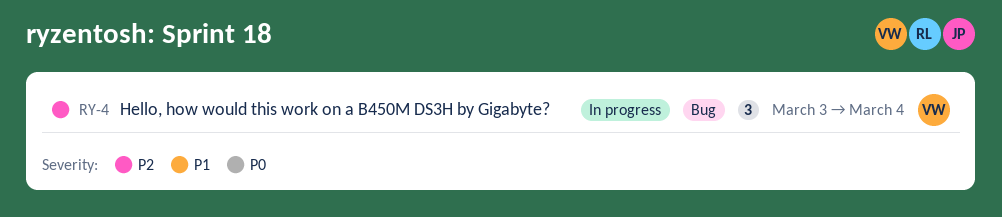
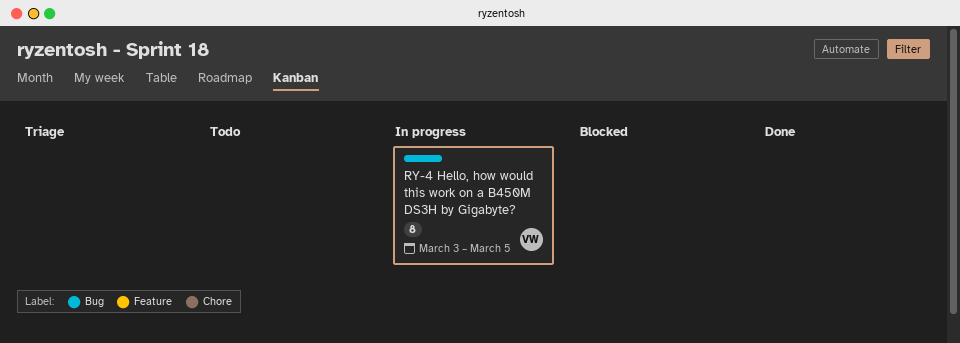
RY-4, estimate: 3 -> 8
RY-4, due: Mar 4 -> Mar 5

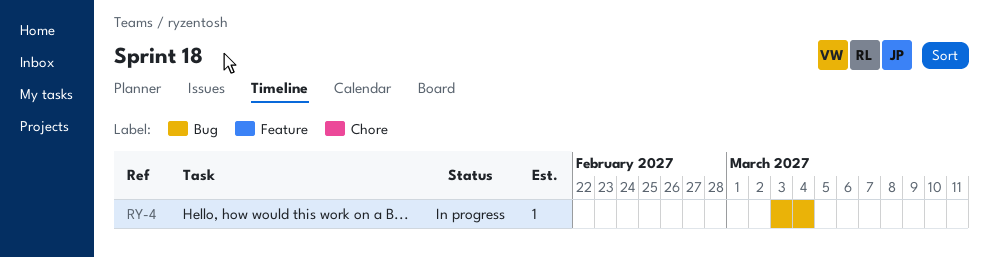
RY-4, estimate: 8 -> 1
RY-4, due: Mar 5 -> Mar 4

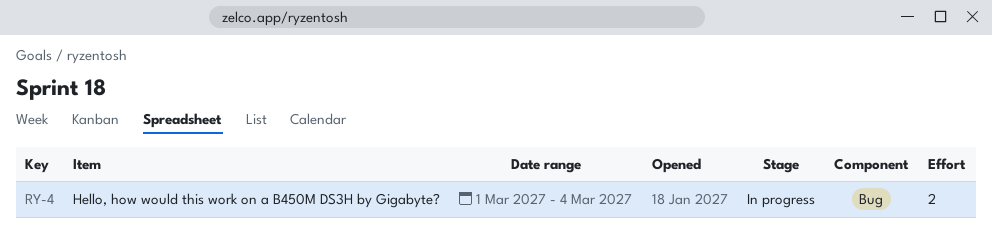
RY-4, estimate: 1 -> 2
RY-4, start: Mar 3 -> Mar 1

